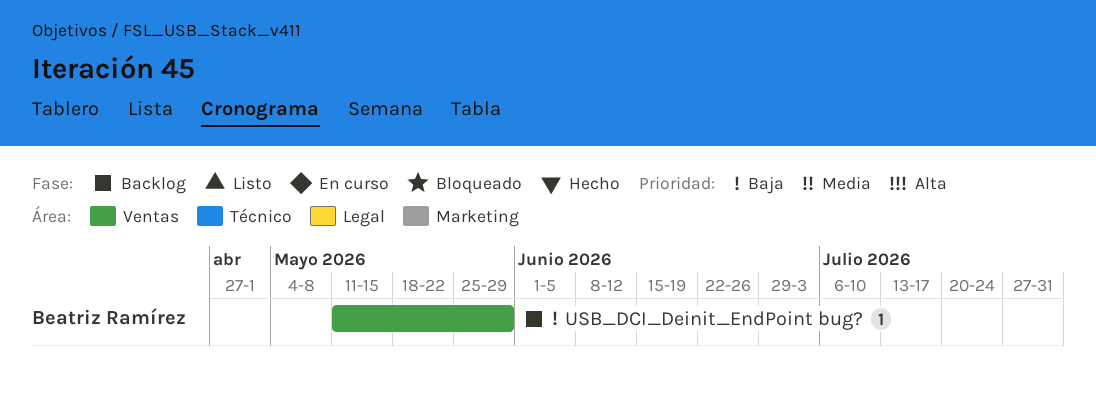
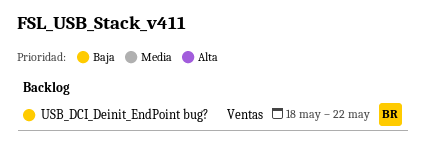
USB_DCI_Deinit_EndPoint bug?, start: May 11 -> May 18
USB_DCI_Deinit_EndPoint bug?, due: May 29 -> May 22

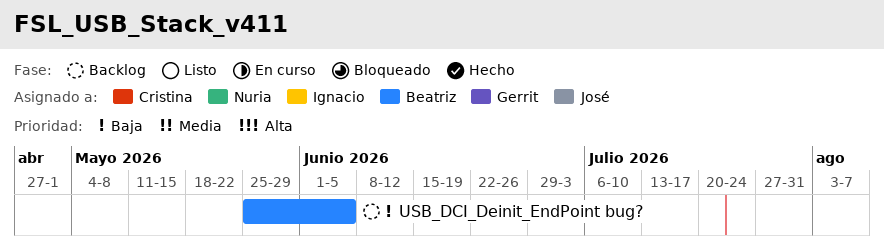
USB_DCI_Deinit_EndPoint bug?, start: May 18 -> May 25
USB_DCI_Deinit_EndPoint bug?, due: May 22 -> Jun 5

